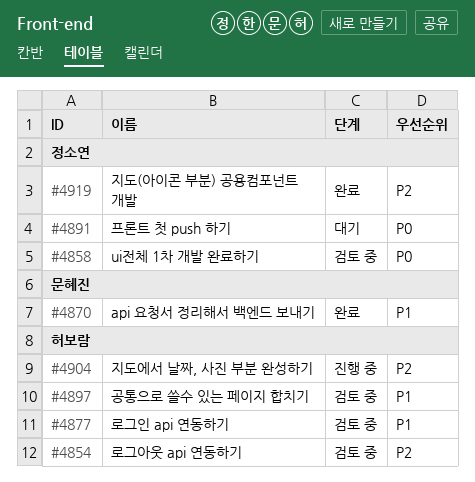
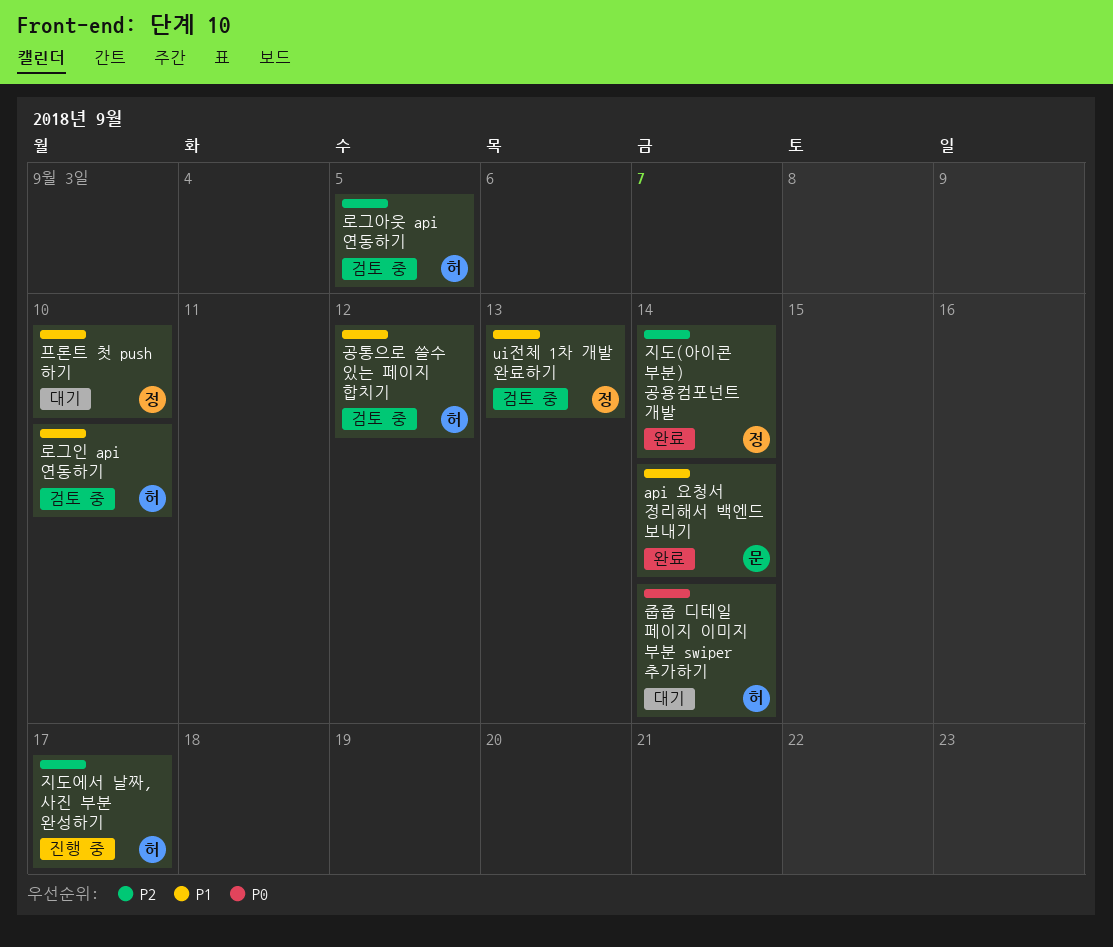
ui전체 1차 개발 완료하기, priority: P0 -> P1
줍줍 디테일 페이지 이미지 부분 swiper 추가하기: none -> present
프론트 첫 push 하기, priority: P0 -> P1

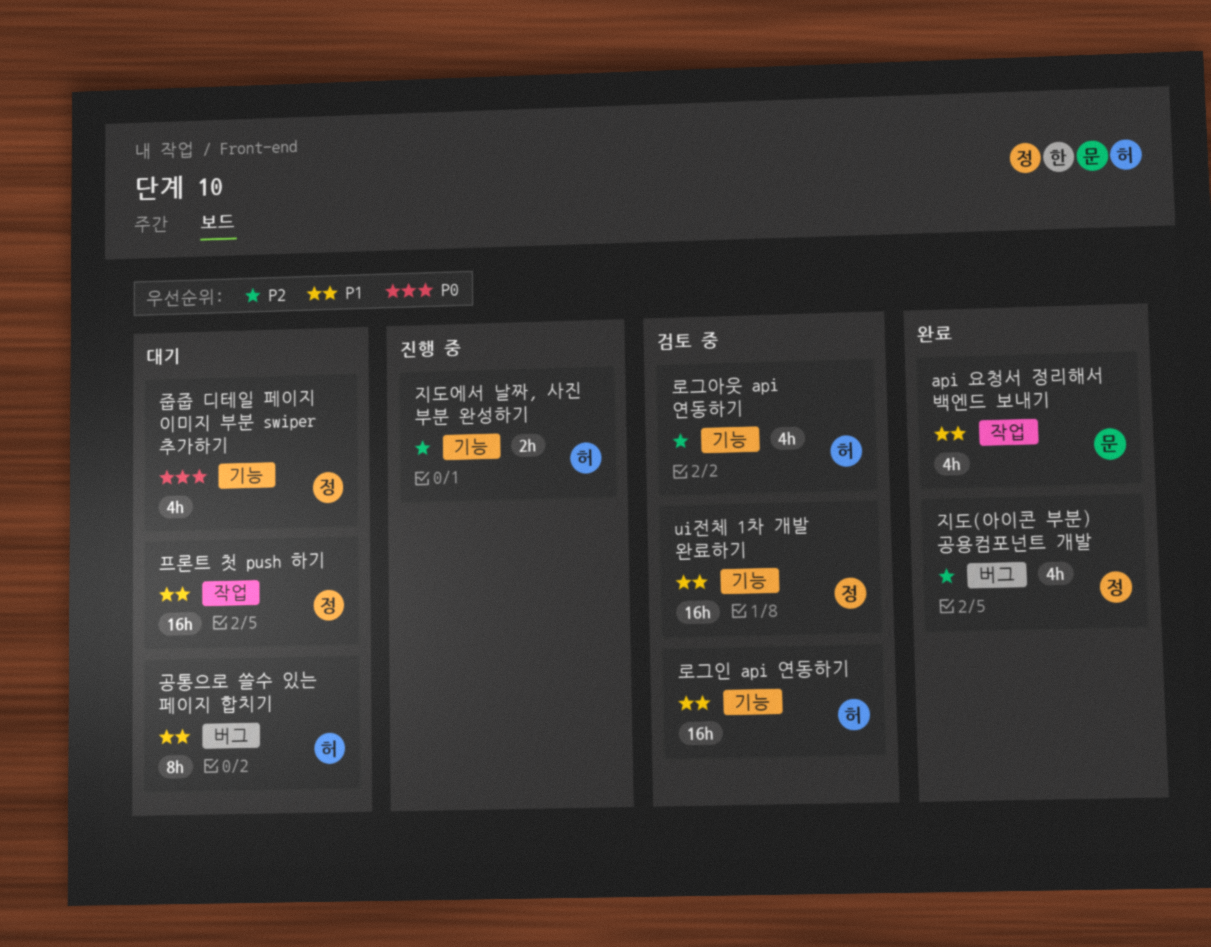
공통으로 쓸수 있는 페이지 합치기, status: 검토 중 -> 대기
줍줍 디테일 페이지 이미지 부분 swiper 추가하기, owner: 허 -> 정

